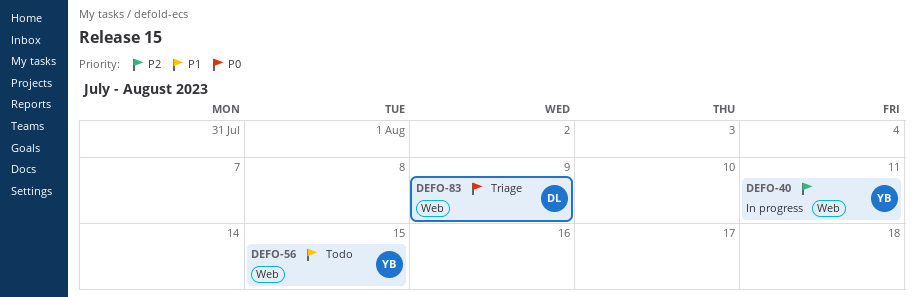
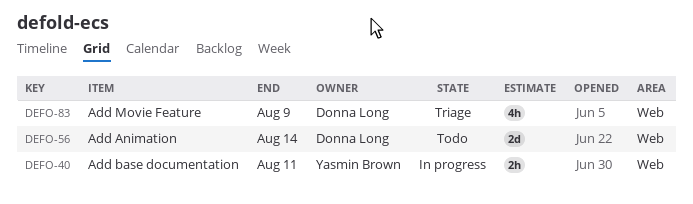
DEFO-56, owner: Yasmin Brown -> Donna Long
DEFO-56, due: Aug 15 -> Aug 14

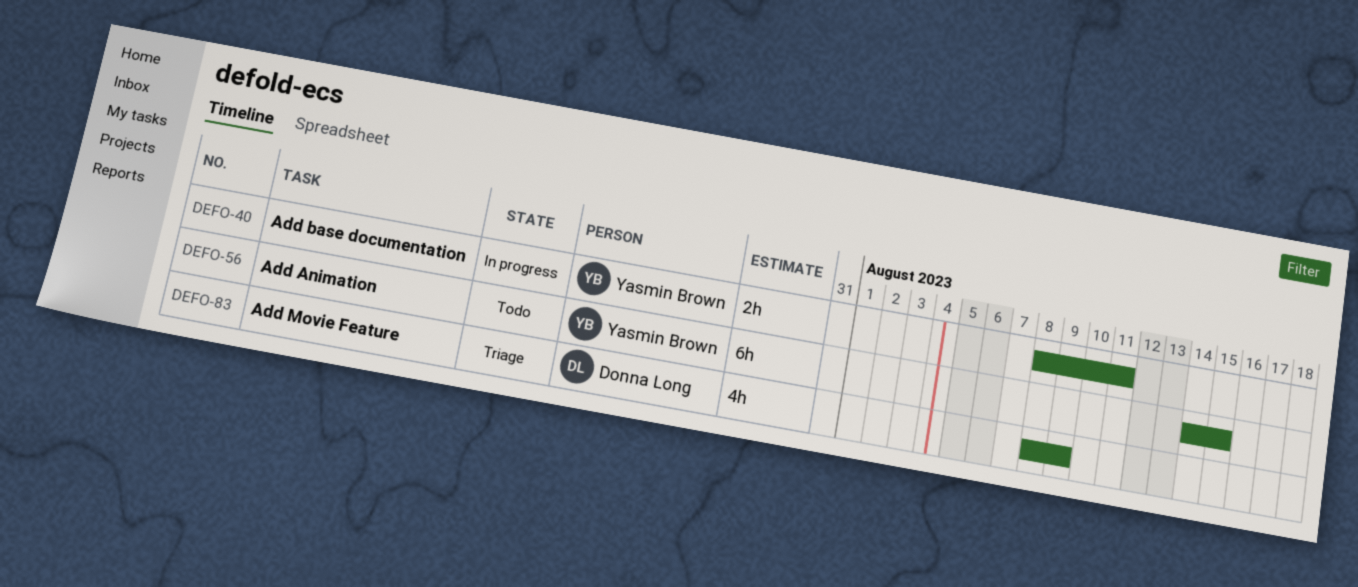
DEFO-56, owner: Donna Long -> Yasmin Brown
DEFO-56, estimate: 2d -> 6h
DEFO-56, due: Aug 14 -> Aug 15

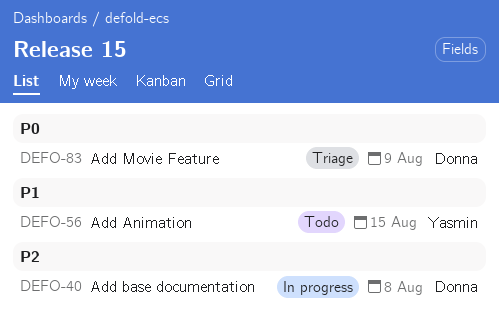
DEFO-40, owner: Yasmin Brown -> Donna Long
DEFO-40, due: Aug 11 -> Aug 8

